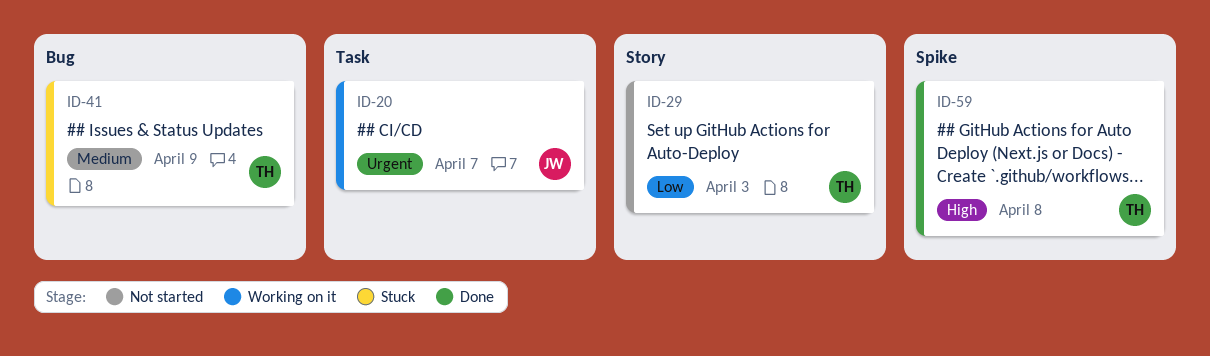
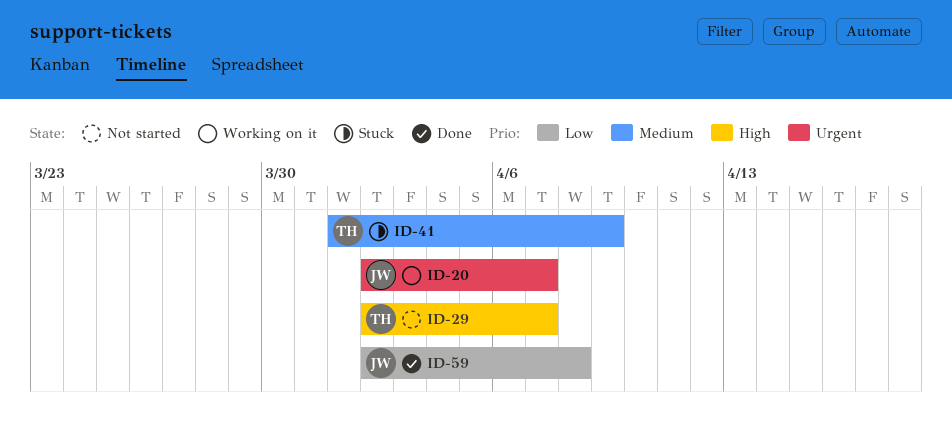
ID-29, priority: Low -> High
ID-29, due: Apr 3 -> Apr 7
ID-59, owner: TH -> JW
ID-59, priority: High -> Low

